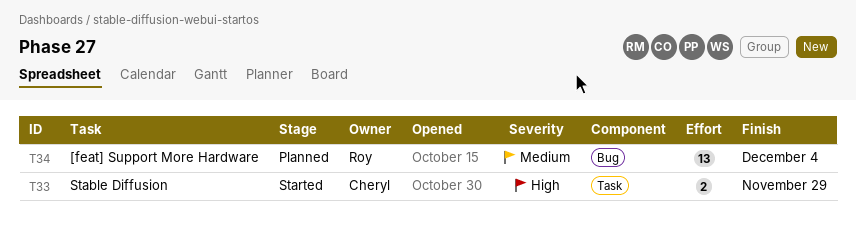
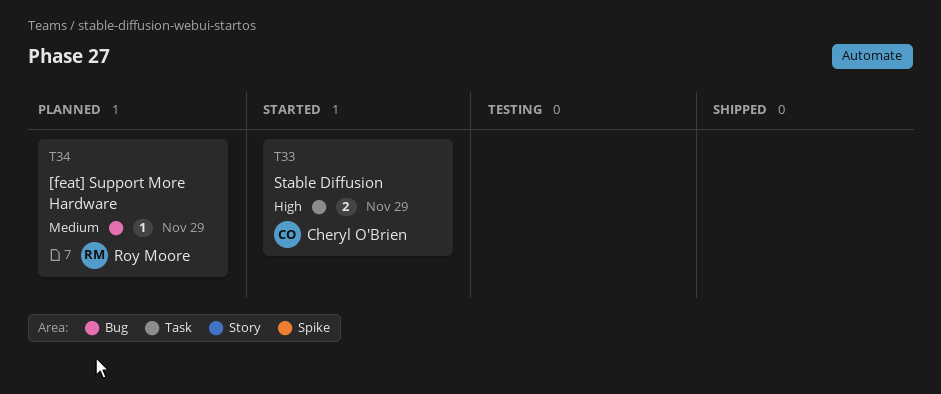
T34, estimate: 13 -> 1
T34, due: Dec 4 -> Nov 29

